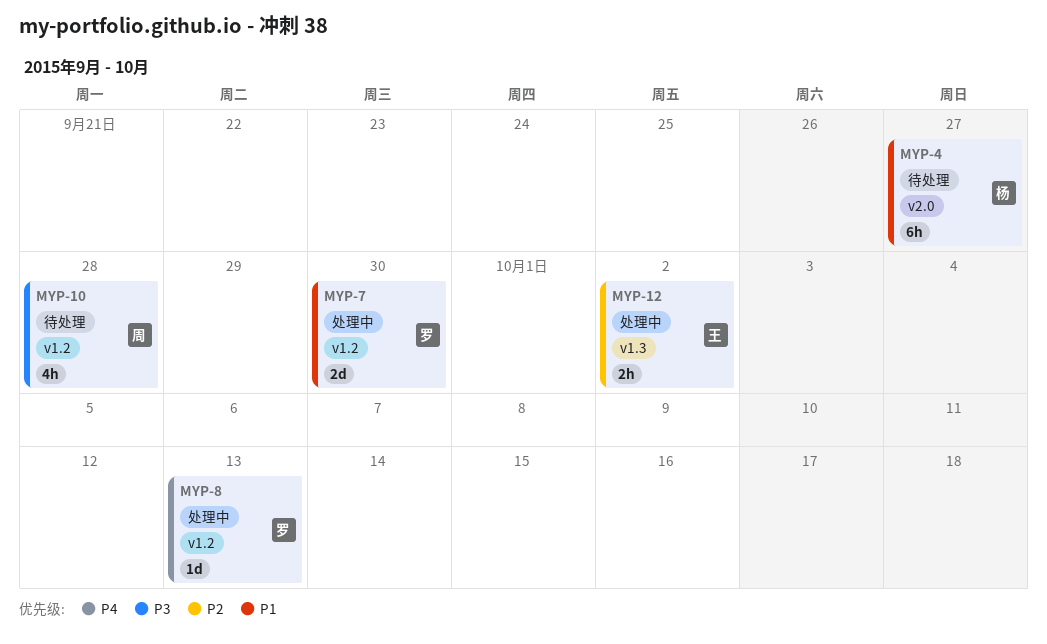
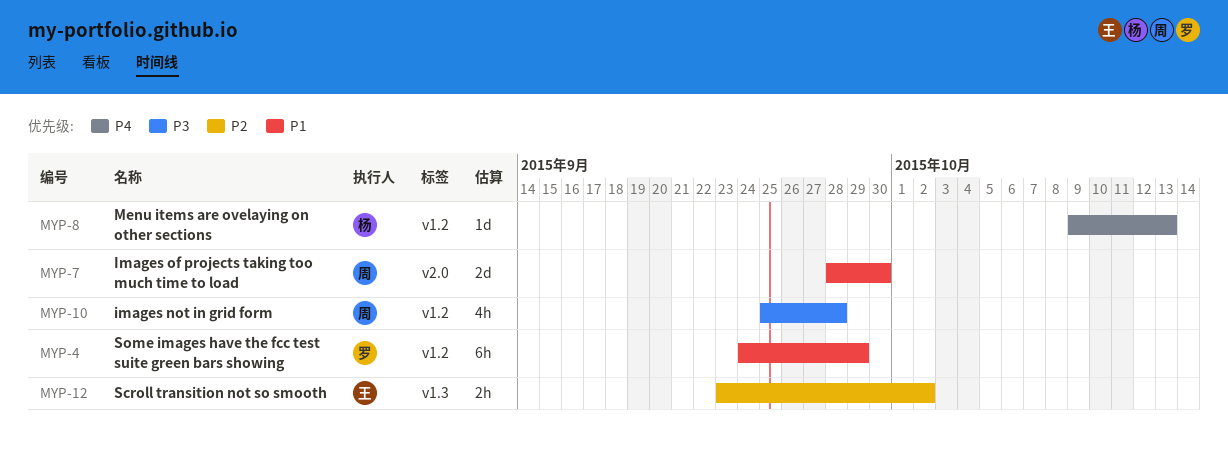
MYP-4, owner: 杨 -> 罗
MYP-4, label: v2.0 -> v1.2
MYP-4, due: Sep 27 -> Sep 29
MYP-7, owner: 罗 -> 周
MYP-7, label: v1.2 -> v2.0
MYP-8, owner: 罗 -> 杨

